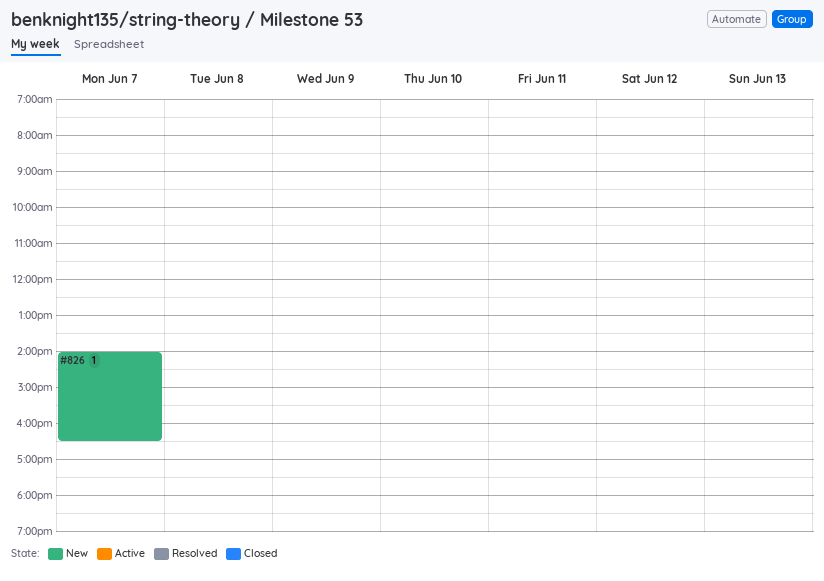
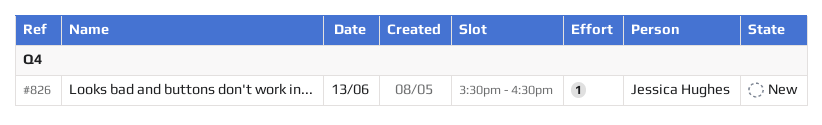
#826, day: Jun 7 -> Jun 13
#826, begins: 14:00 -> 15:30

